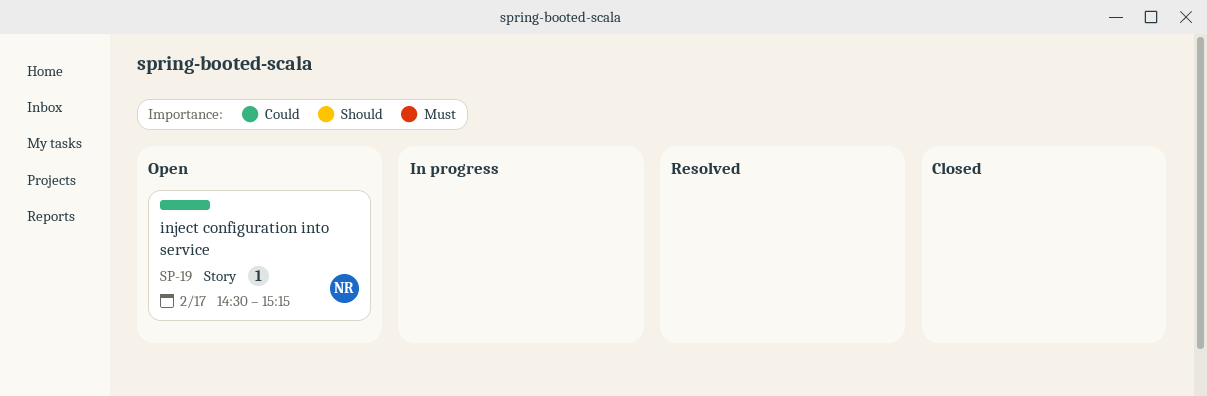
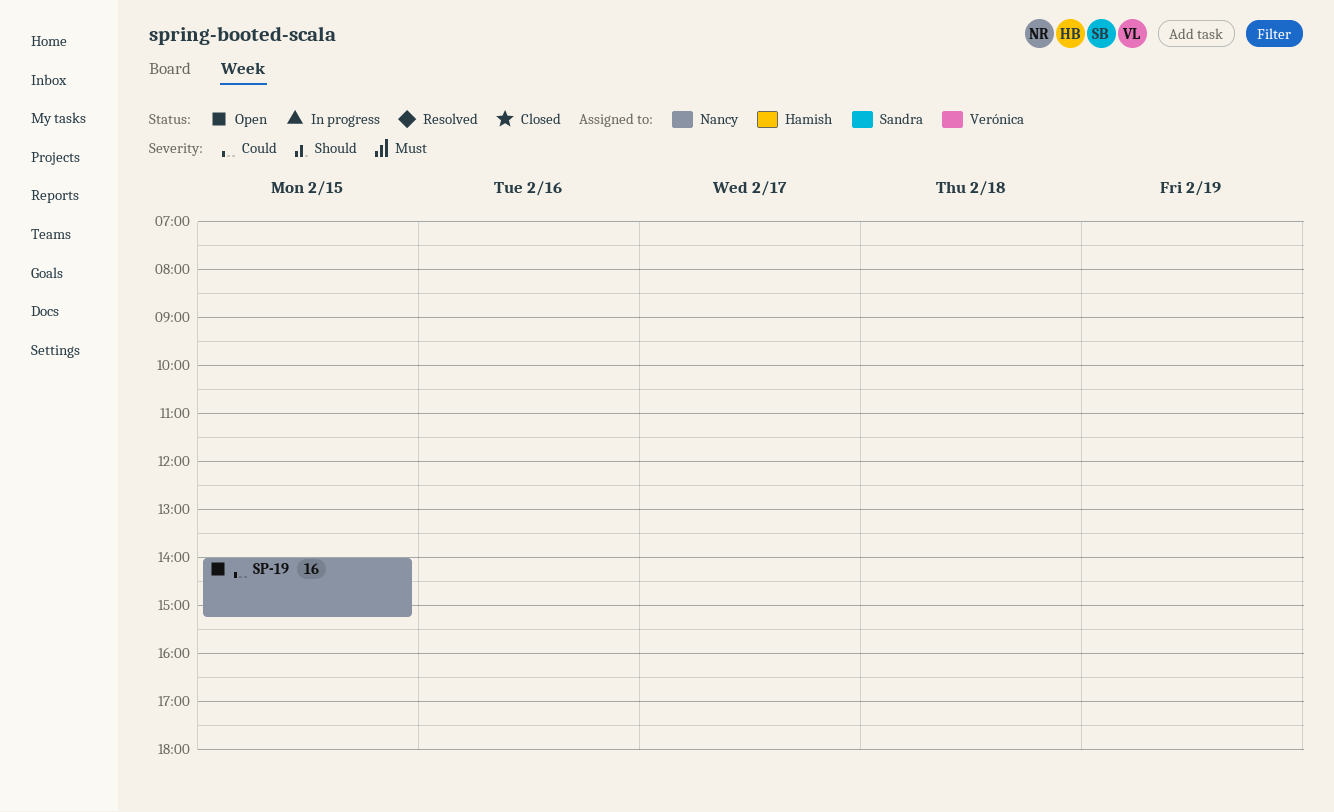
SP-19, estimate: 1 -> 16
SP-19, day: Feb 17 -> Feb 15
SP-19, begins: 14:30 -> 14:00

